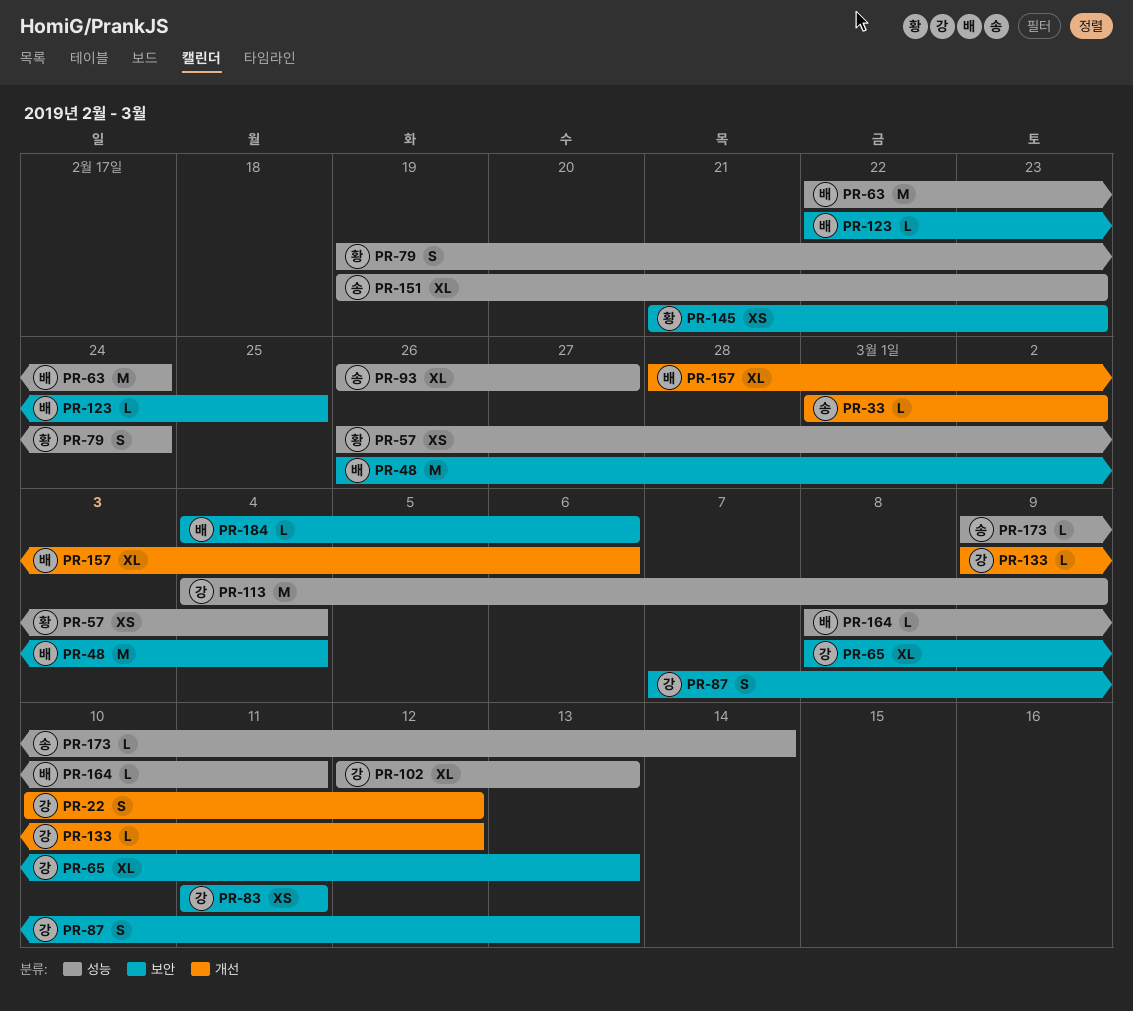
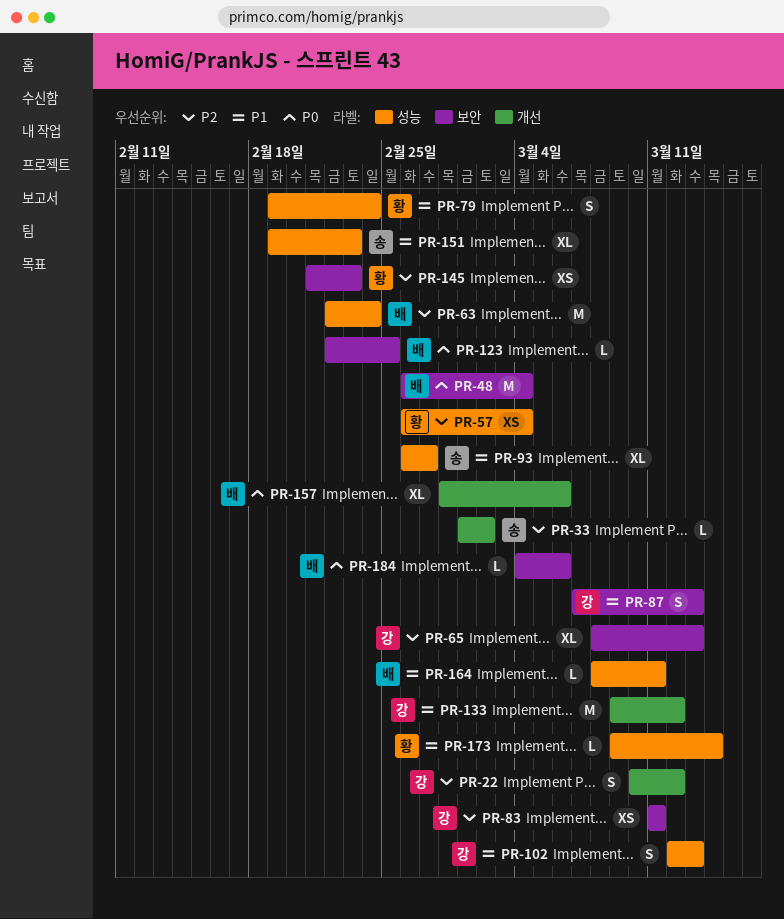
PR-102, estimate: XL -> S
PR-113: present -> none
PR-133, estimate: L -> M
PR-173, owner: 송 -> 황

